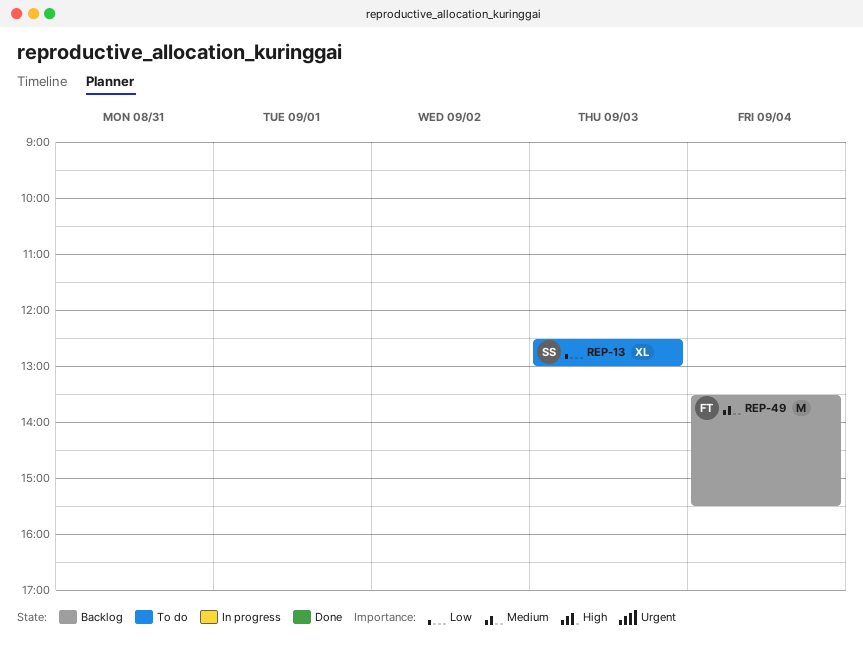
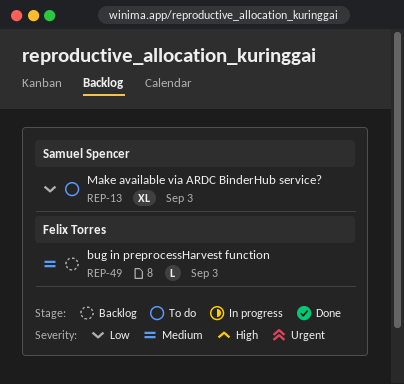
REP-49, estimate: M -> L
REP-49, day: Sep 4 -> Sep 3

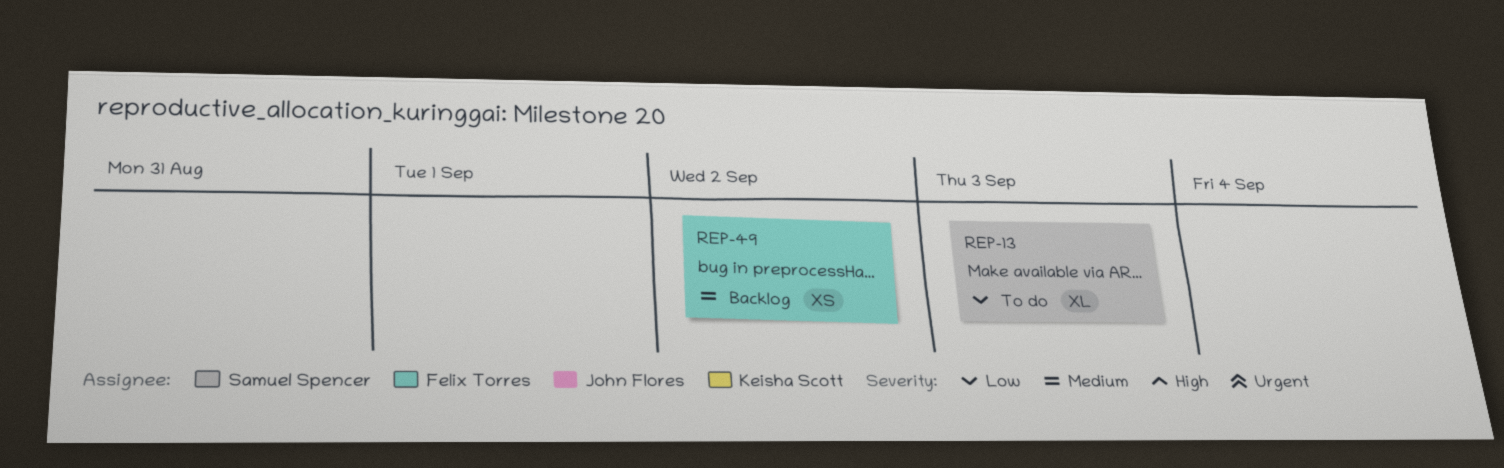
REP-49, estimate: L -> XS
REP-49, day: Sep 3 -> Sep 2

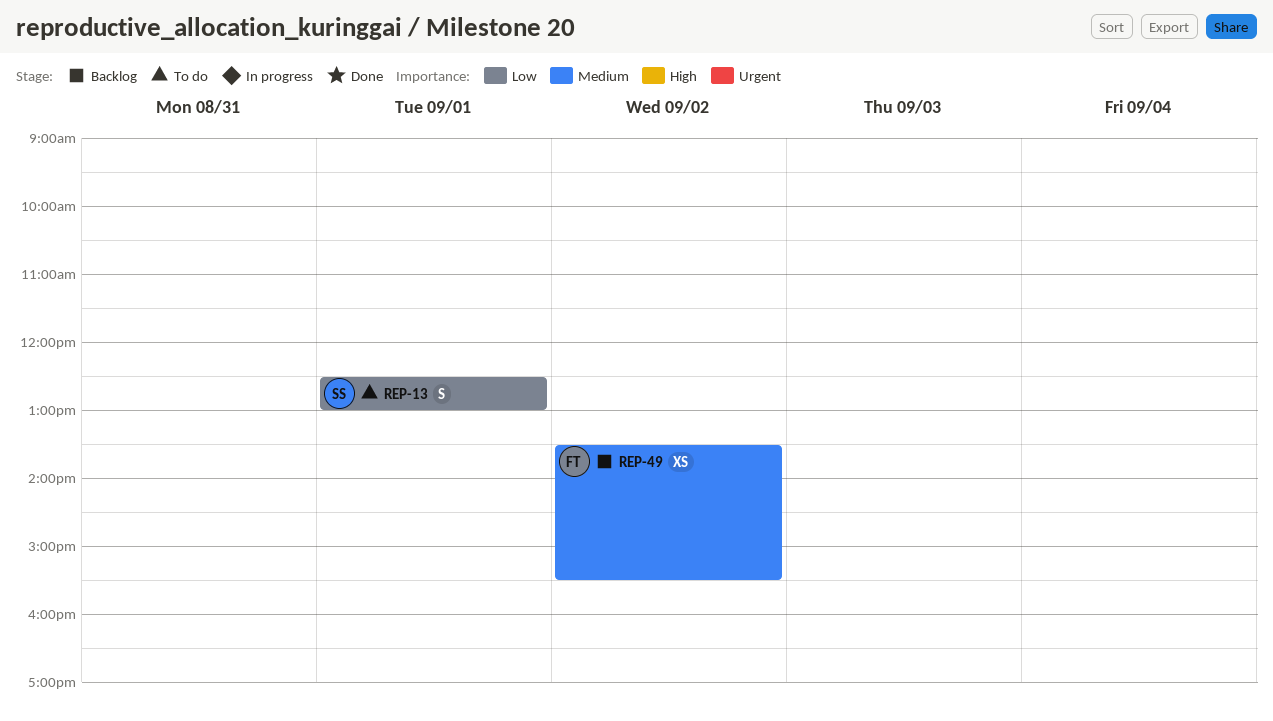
REP-13, estimate: XL -> S
REP-13, day: Sep 3 -> Sep 1

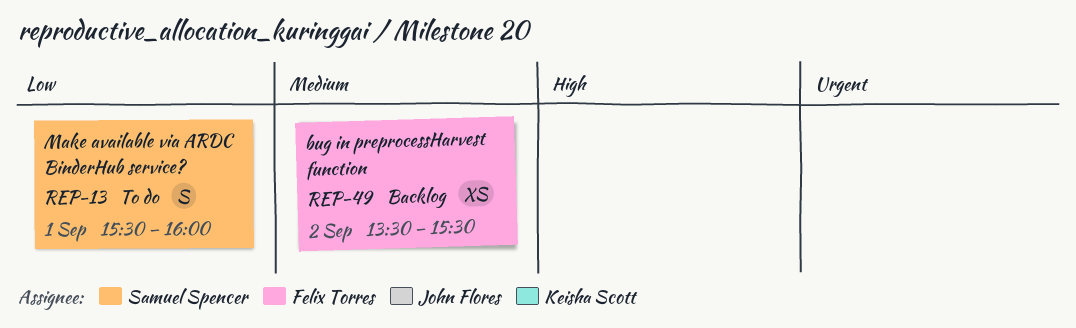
REP-13, begins: 12:30 -> 15:30
REP-13, ends: 13:00 -> 16:00

